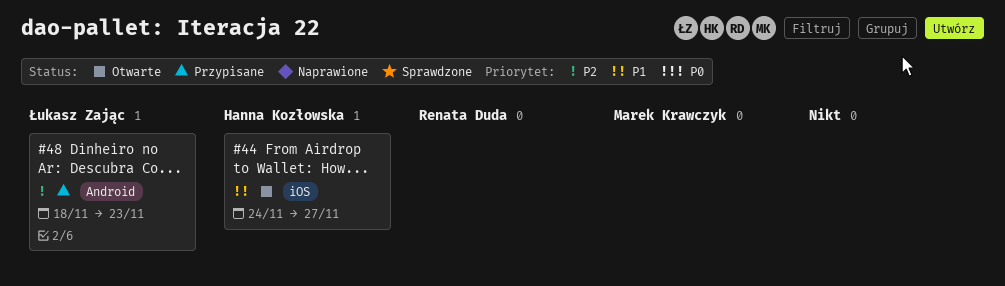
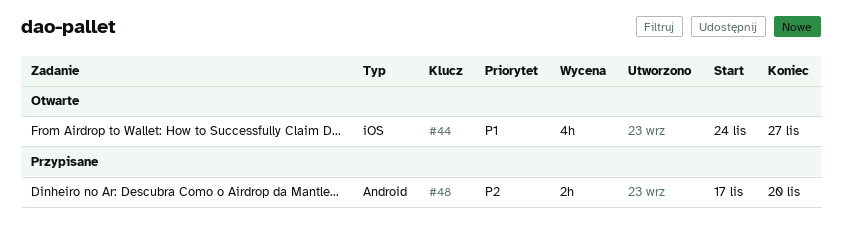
#48, start: Nov 18 -> Nov 17
#48, due: Nov 23 -> Nov 20

